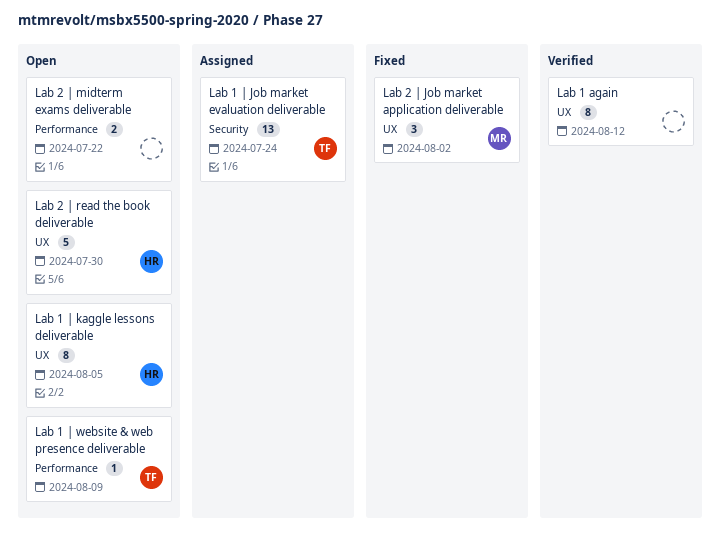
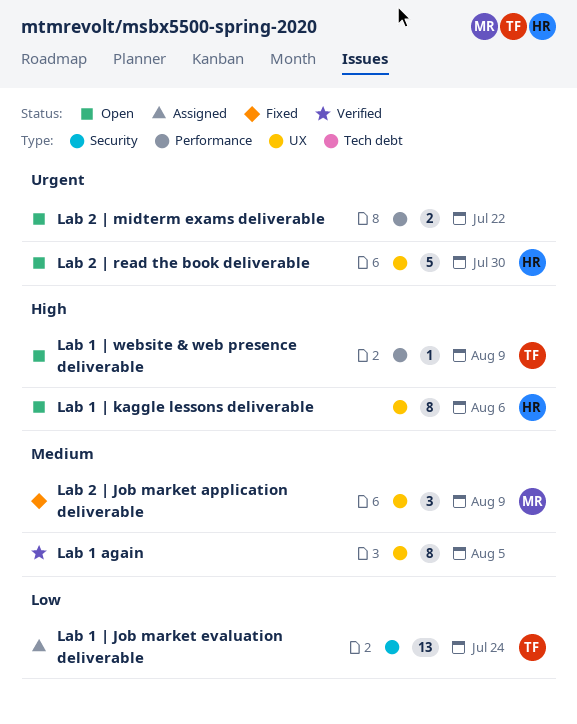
Lab 1 again, due: Aug 12 -> Aug 5
Lab 1 | kaggle lessons deliverable, due: Aug 5 -> Aug 6
Lab 2 | Job market application deliverable, due: Aug 2 -> Aug 9

